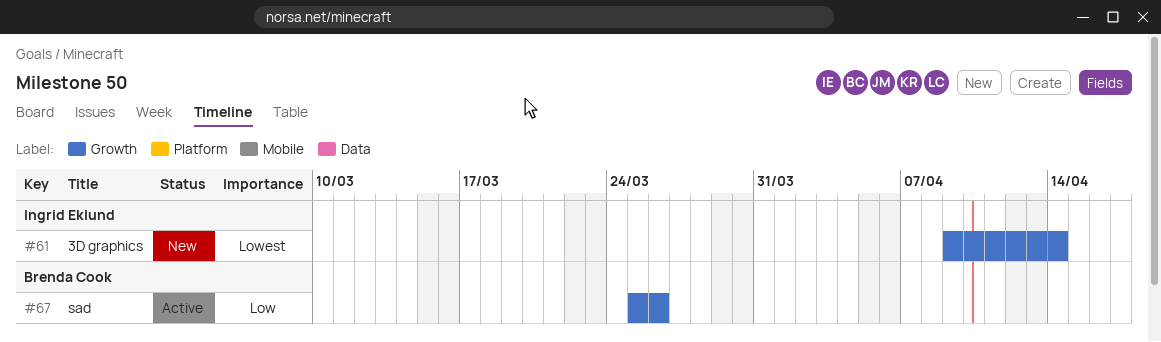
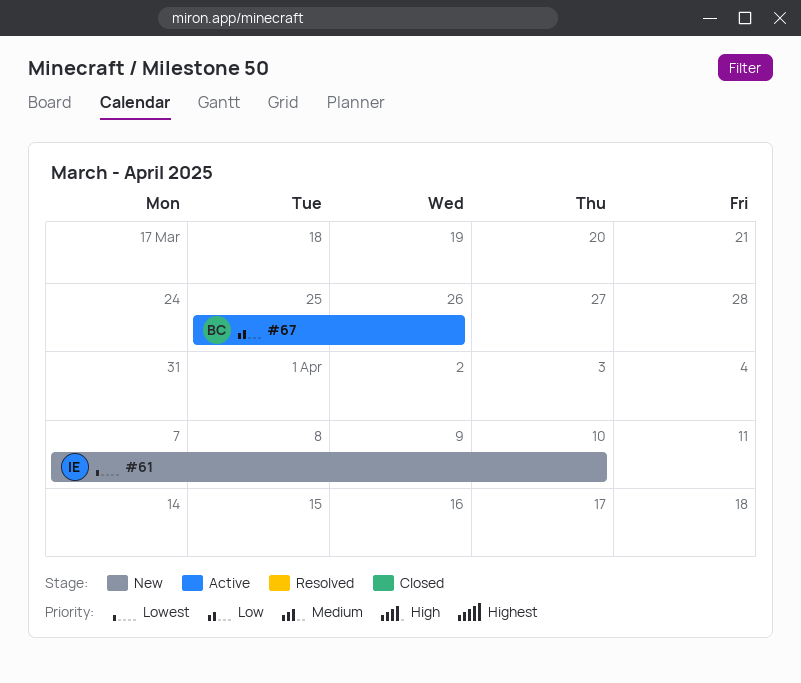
#61, start: Apr 9 -> Apr 7
#61, due: Apr 14 -> Apr 10

